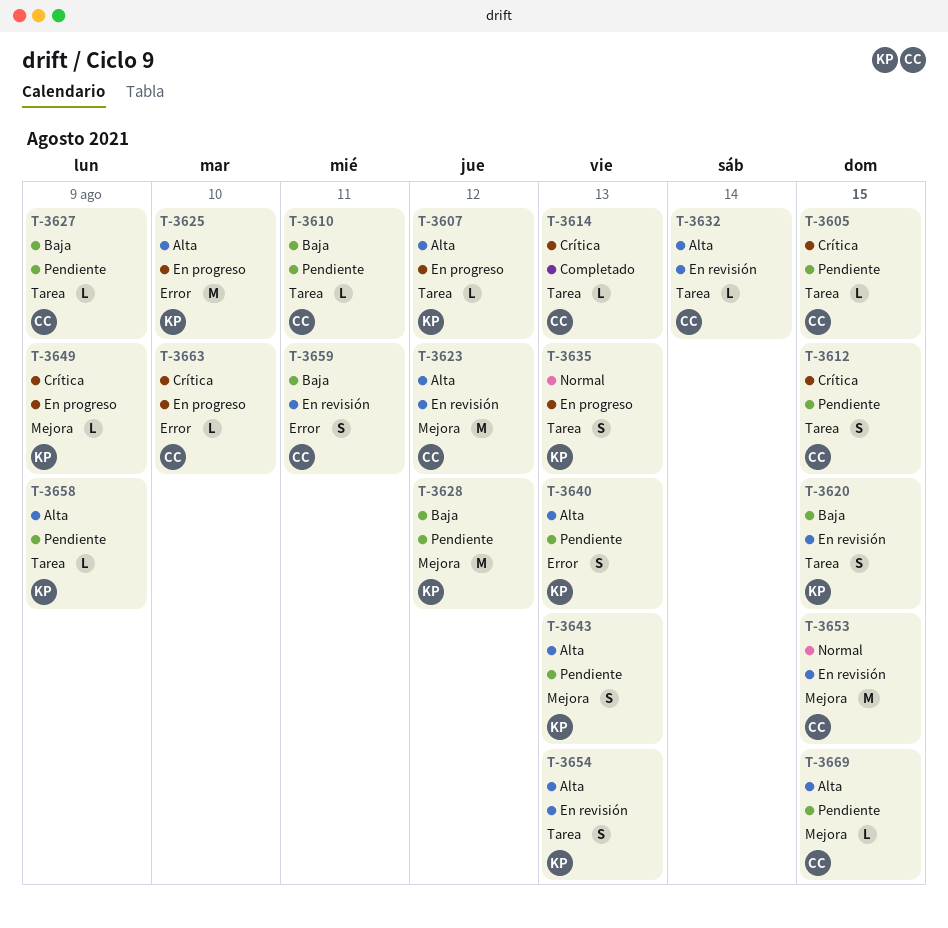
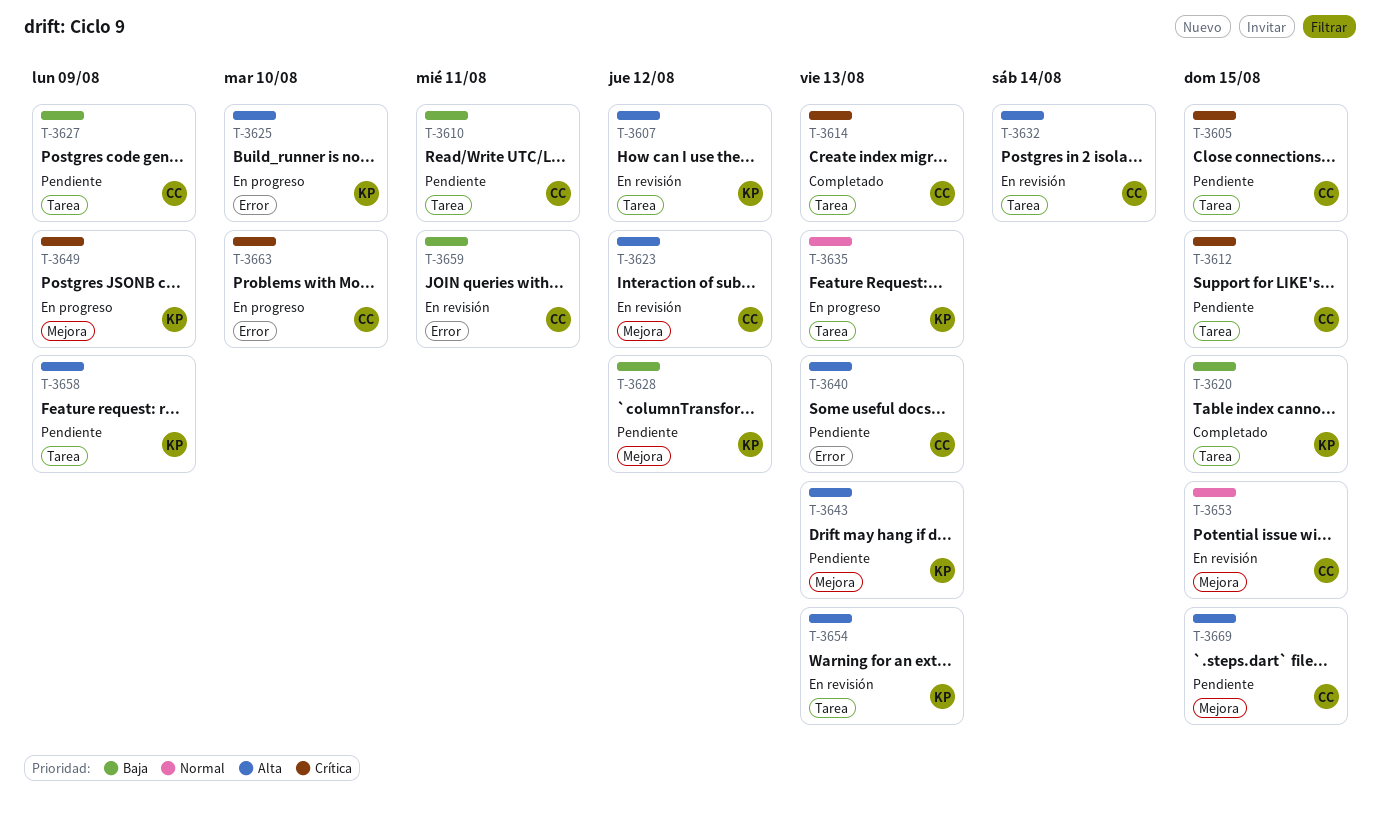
T-3607, status: En progreso -> En revisión
T-3620, status: En revisión -> Completado
T-3640, owner: KP -> CC

